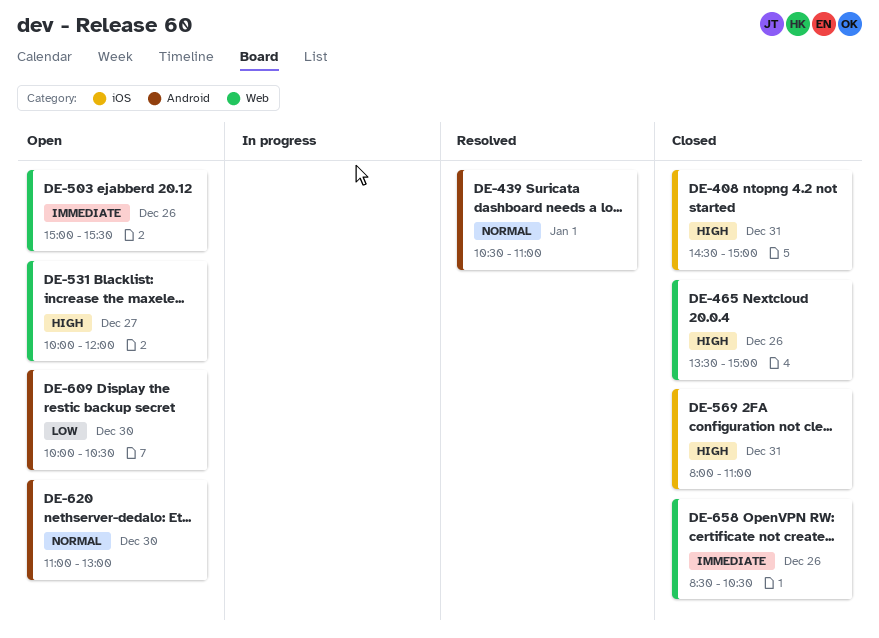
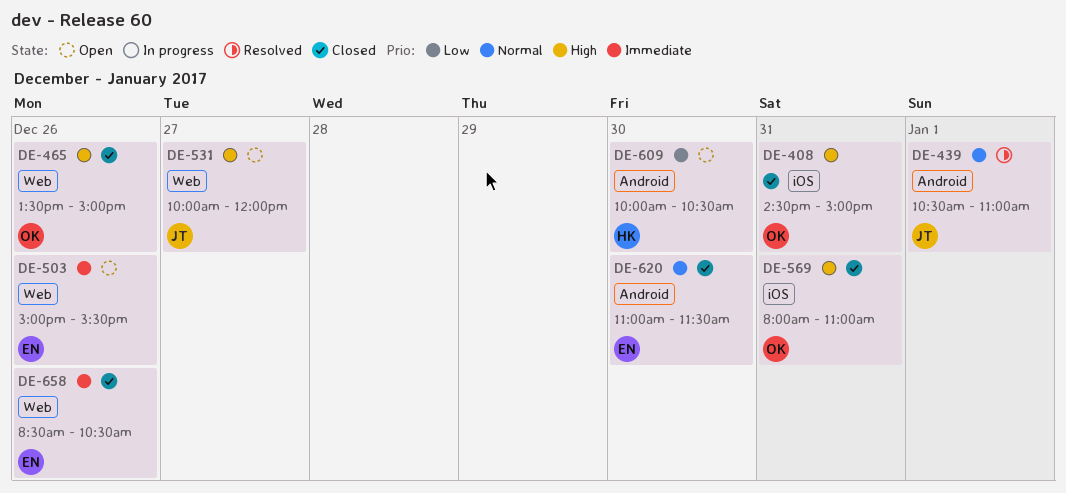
DE-620, status: Open -> Closed
DE-620, ends: 13:00 -> 11:30

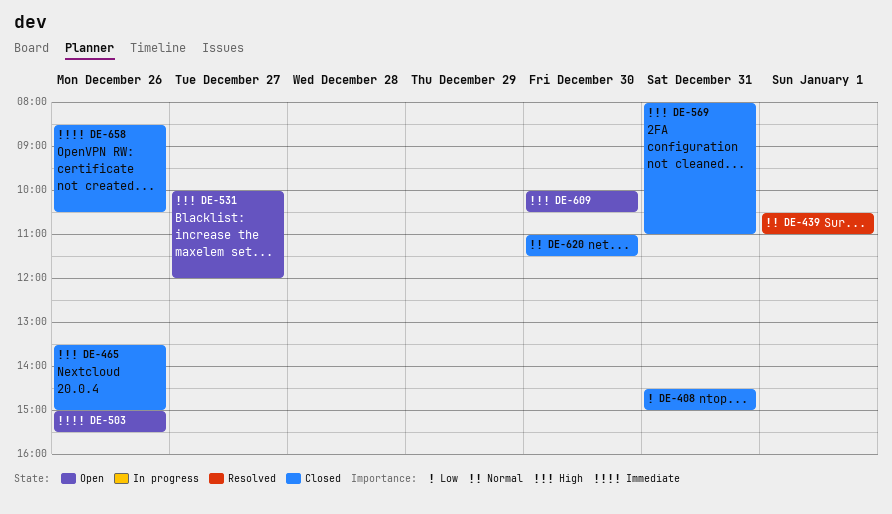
DE-408, priority: High -> Low
DE-609, priority: Low -> High

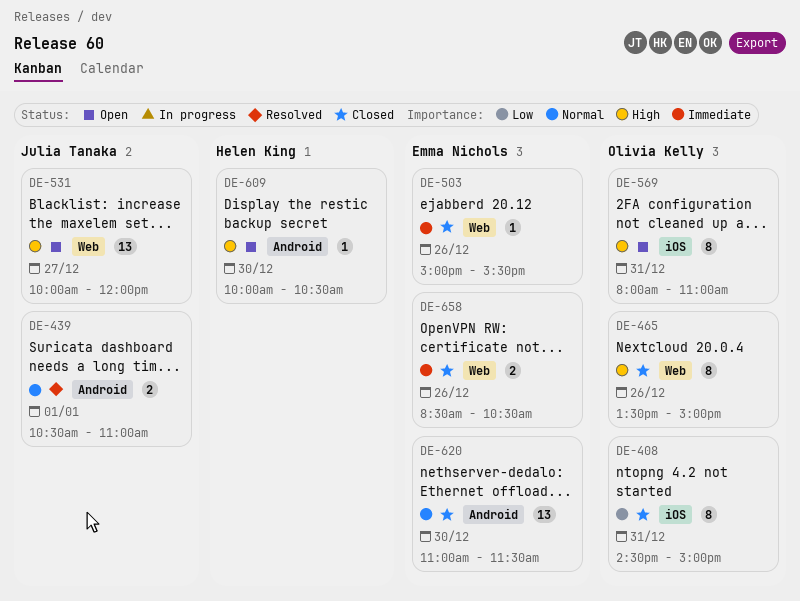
DE-503, status: Open -> Closed
DE-569, status: Closed -> Open

